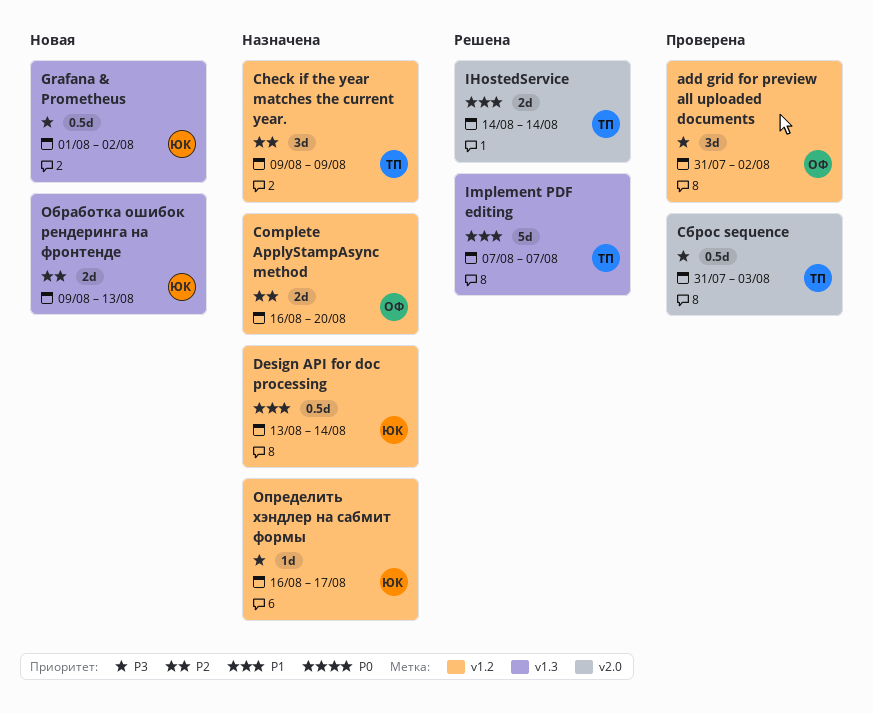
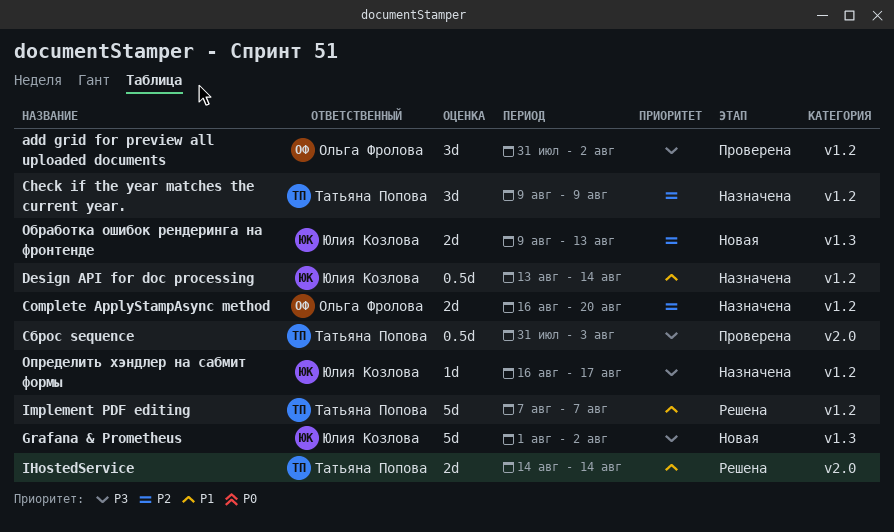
Grafana & Prometheus, estimate: 0.5d -> 5d
Implement PDF editing, label: v1.3 -> v1.2

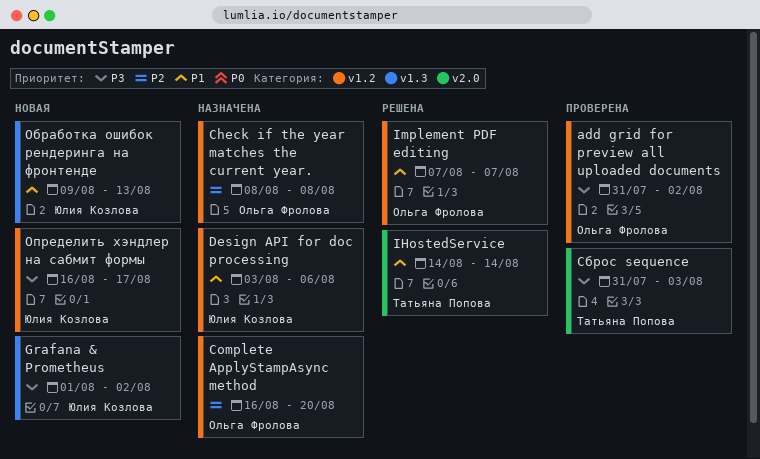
Check if the year matches the current year., owner: Татьяна Попова -> Ольга Фролова
Check if the year matches the current year., start: Aug 9 -> Aug 8
Check if the year matches the current year., due: Aug 9 -> Aug 8
Design API for doc processing, start: Aug 13 -> Aug 3
Design API for doc processing, due: Aug 14 -> Aug 6
Implement PDF editing, owner: Татьяна Попова -> Ольга Фролова
Обработка ошибок рендеринга на фронтенде, priority: P2 -> P1
Определить хэндлер на сабмит формы, status: Назначена -> Новая

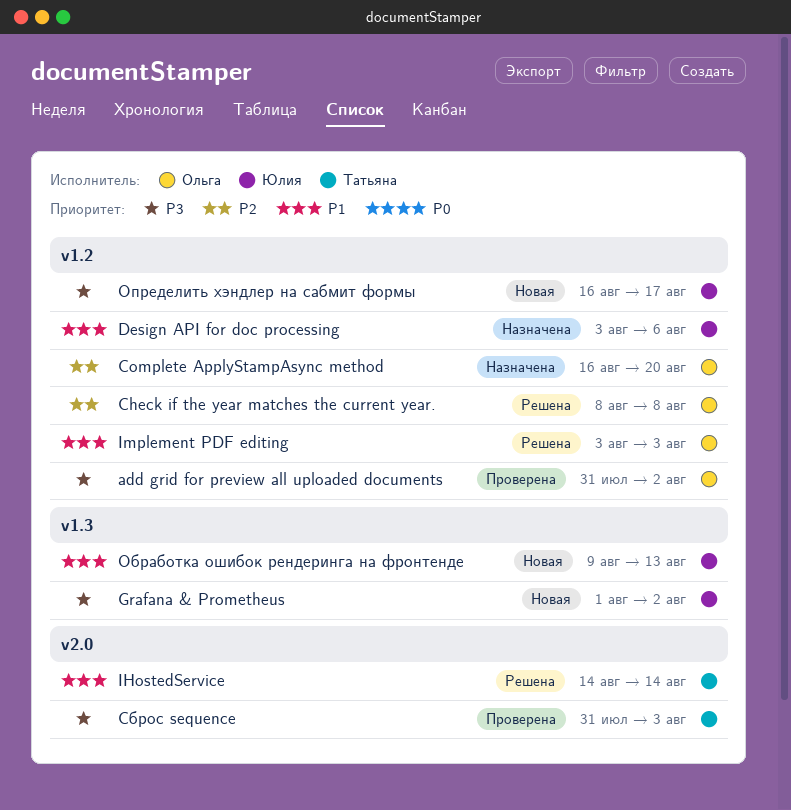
Check if the year matches the current year., status: Назначена -> Решена
Implement PDF editing, start: Aug 7 -> Aug 3
Implement PDF editing, due: Aug 7 -> Aug 3

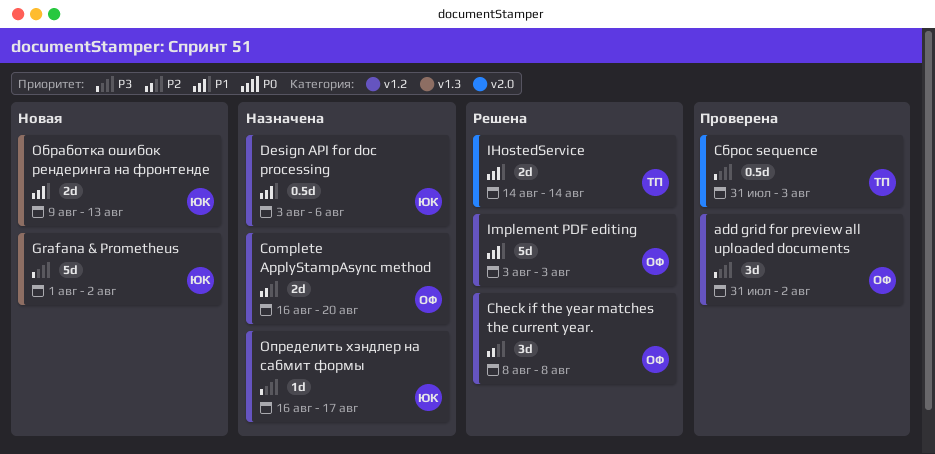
Определить хэндлер на сабмит формы, status: Новая -> Назначена

